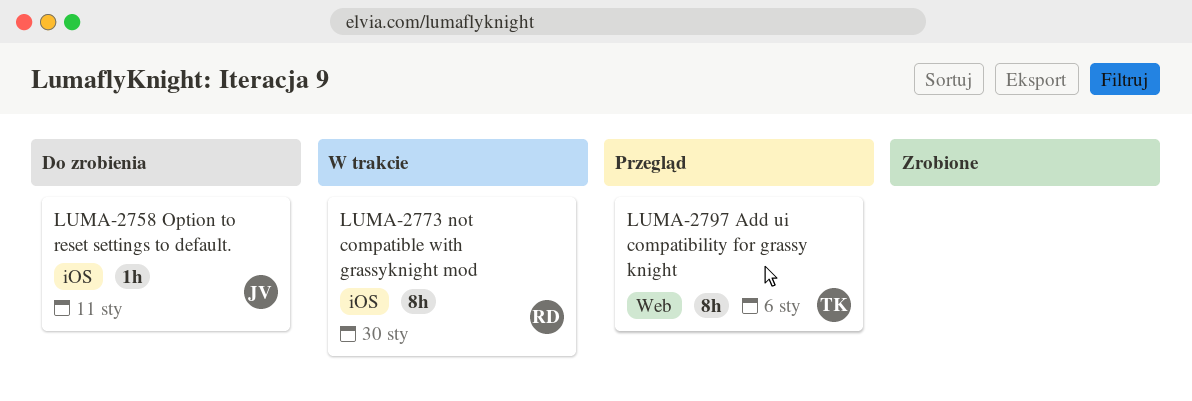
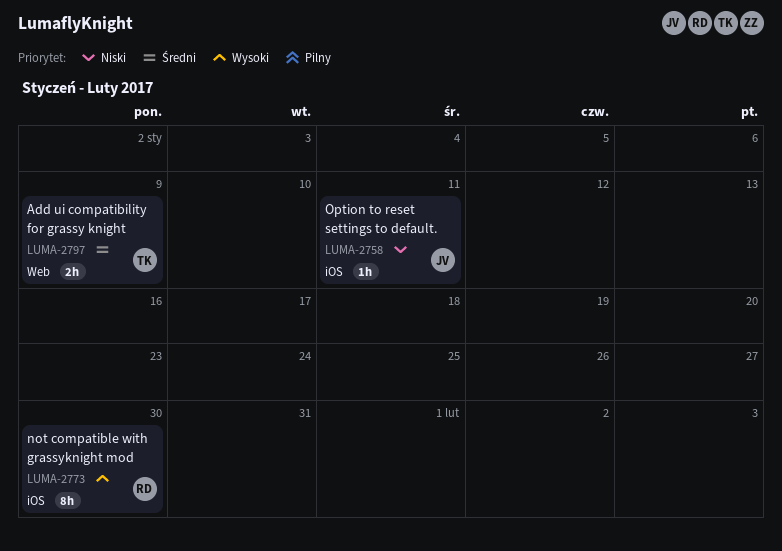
LUMA-2797, estimate: 8h -> 2h
LUMA-2797, due: Jan 6 -> Jan 9

